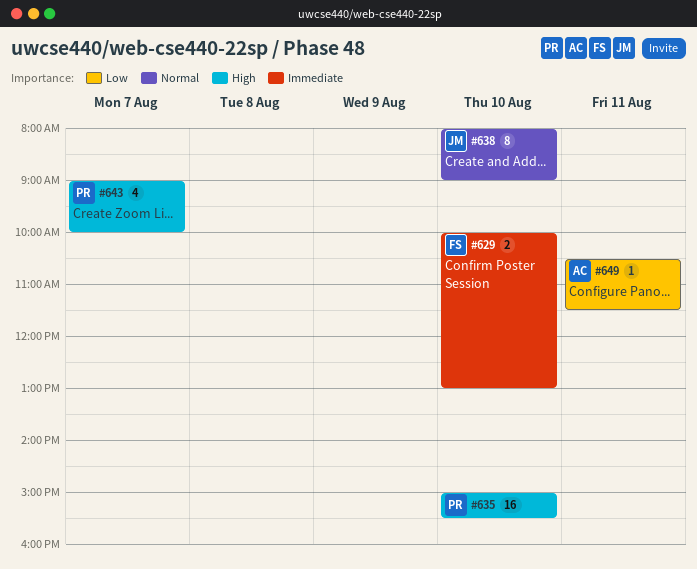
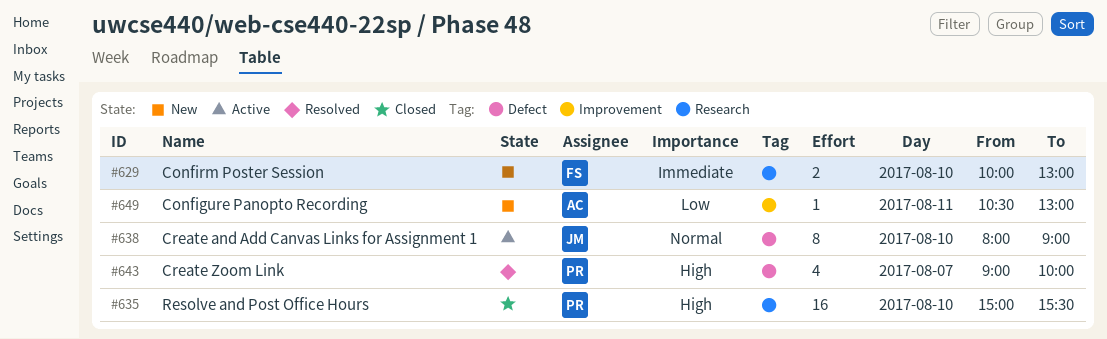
#649, ends: 11:30 -> 13:00

